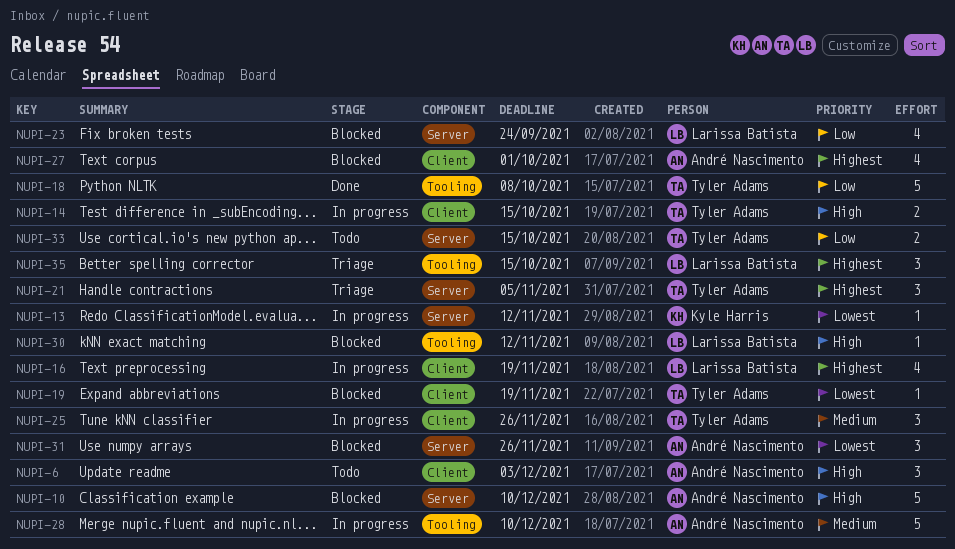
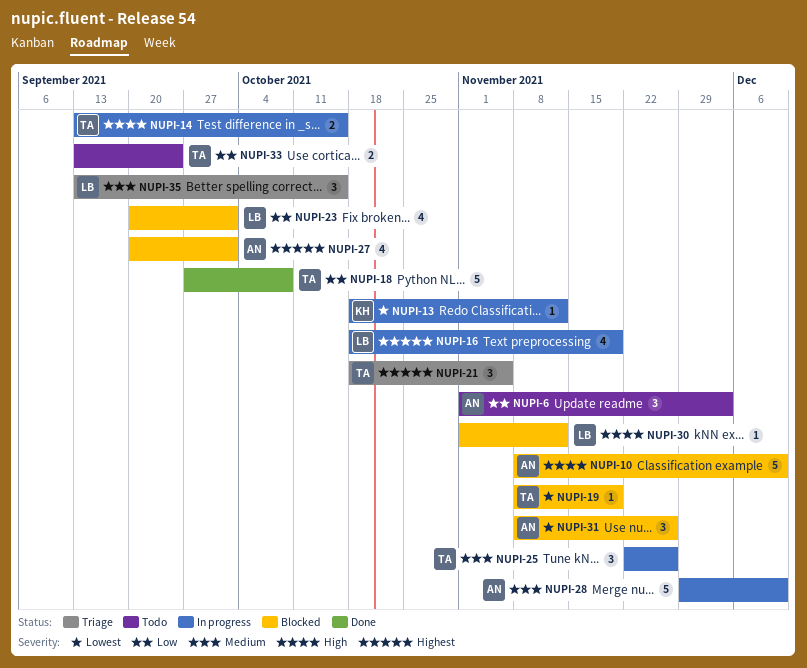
NUPI-6, priority: High -> Low
NUPI-23, due: Sep 24 -> Oct 1
NUPI-33, due: Oct 15 -> Sep 24
NUPI-35, priority: Highest -> Medium

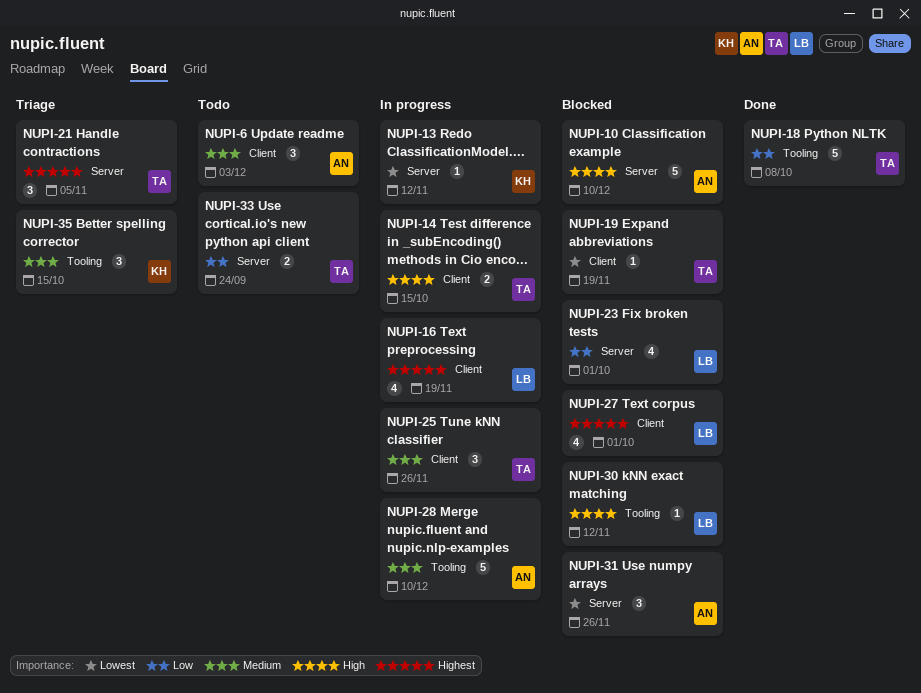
NUPI-6, priority: Low -> Medium
NUPI-27, owner: AN -> LB
NUPI-35, owner: LB -> KH

